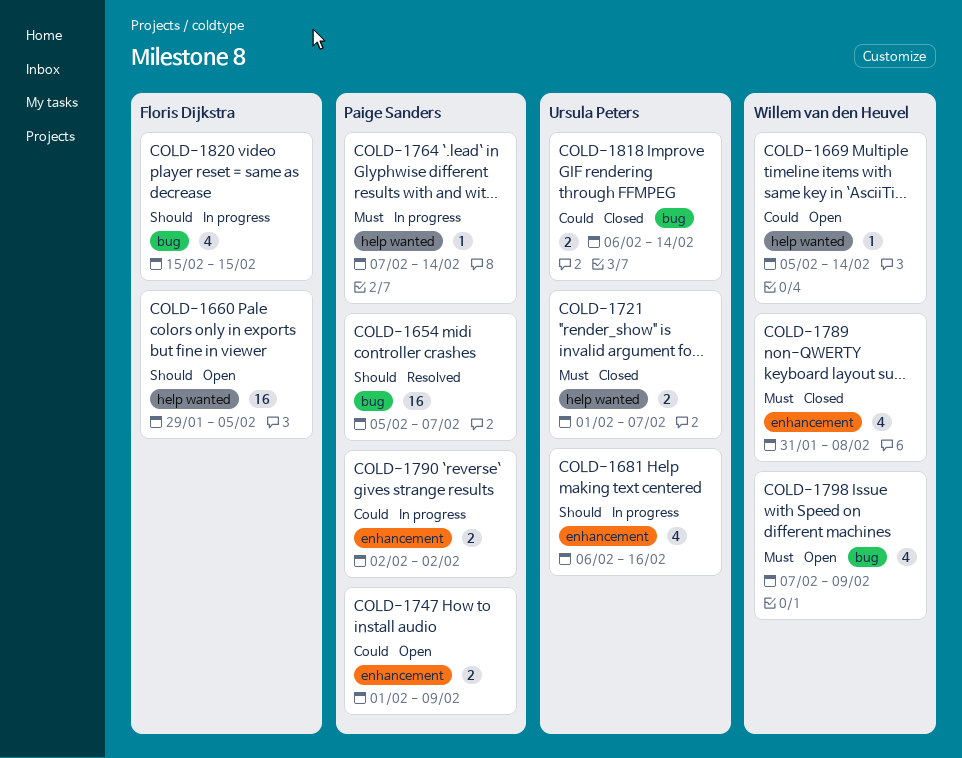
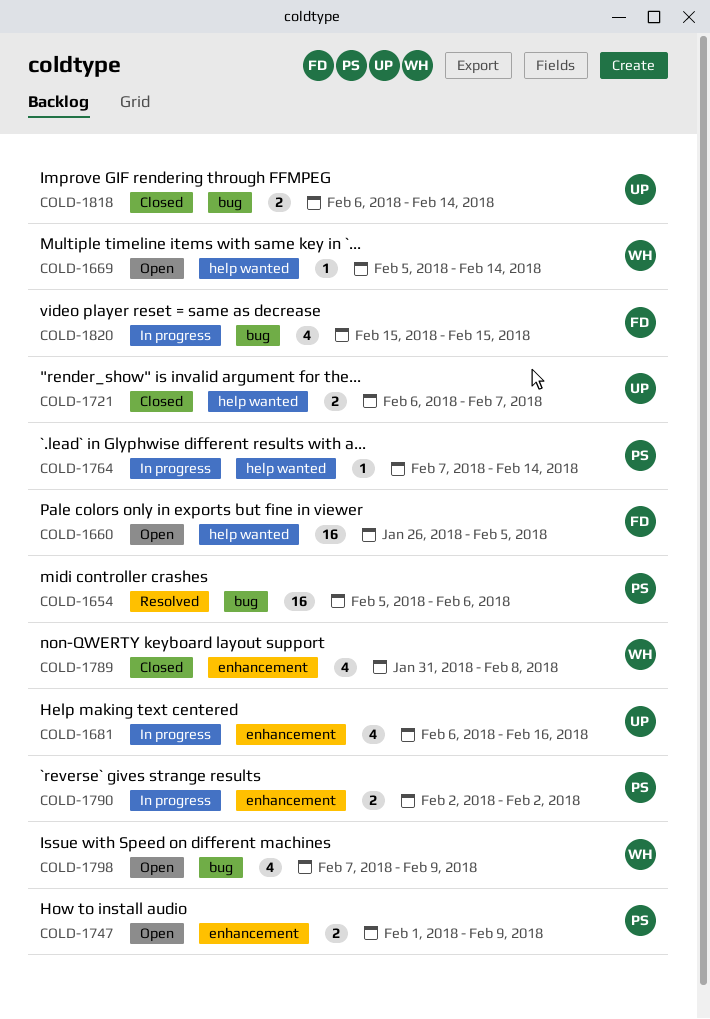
COLD-1654, due: Feb 7 -> Feb 6
COLD-1660, start: Jan 29 -> Jan 26
COLD-1721, start: Feb 1 -> Feb 6

